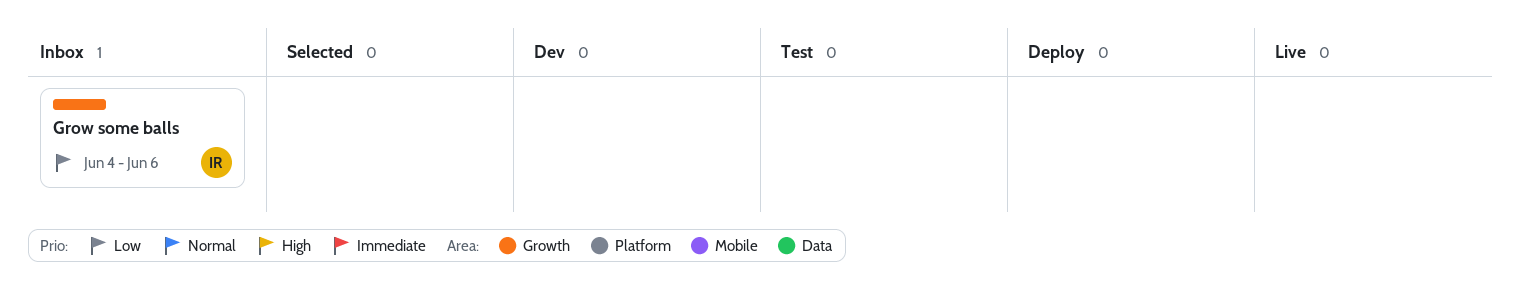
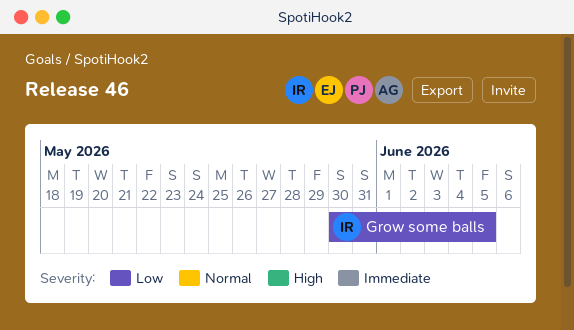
Grow some balls, start: Jun 4 -> May 30
Grow some balls, due: Jun 6 -> Jun 5

